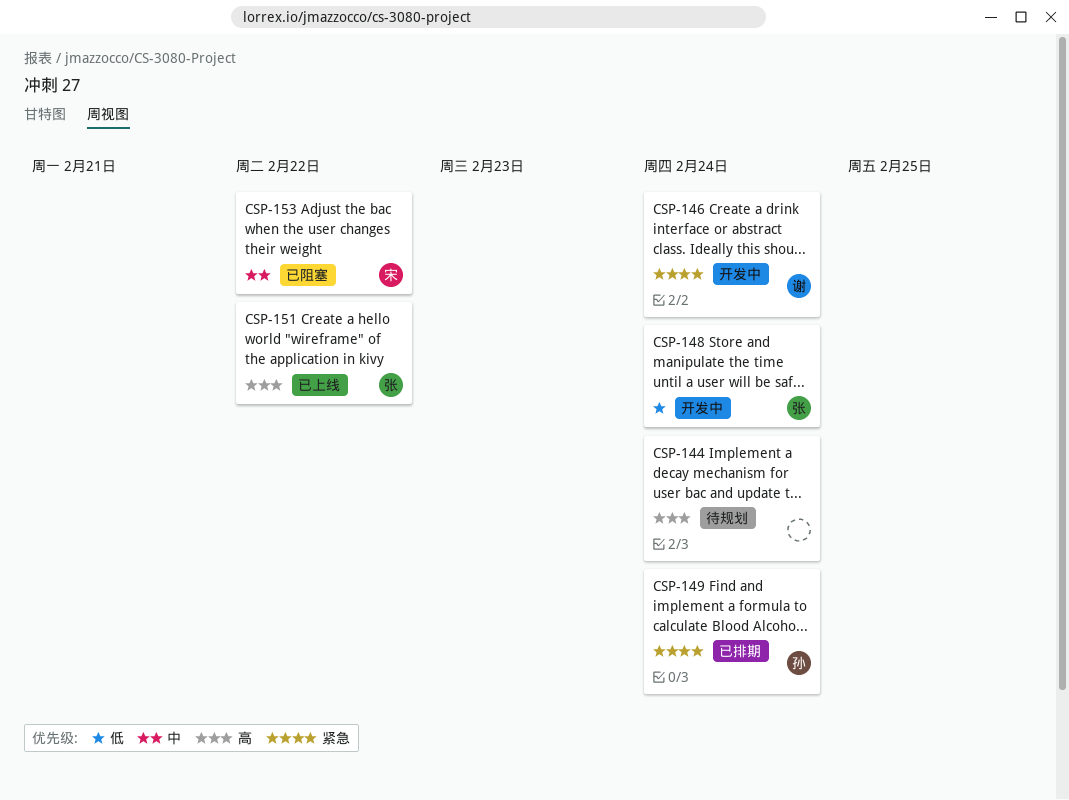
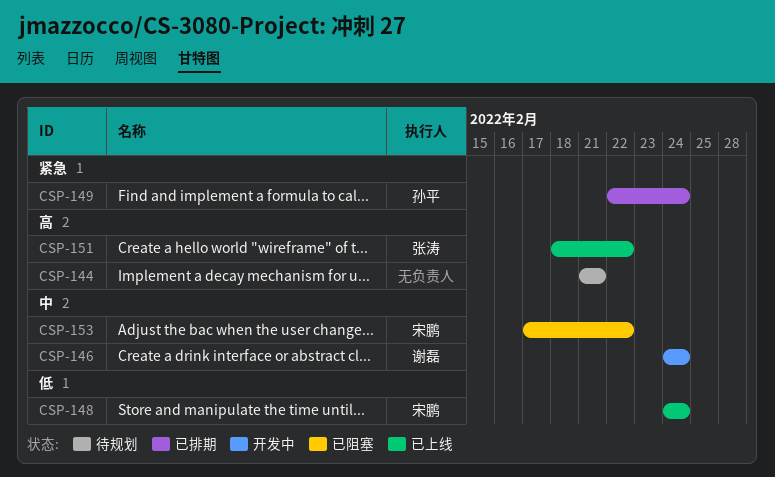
CSP-144, due: Feb 24 -> Feb 21
CSP-146, priority: 紧急 -> 中
CSP-148, status: 开发中 -> 已上线
CSP-148, owner: 张涛 -> 宋鹏

